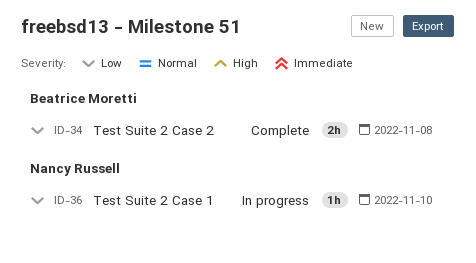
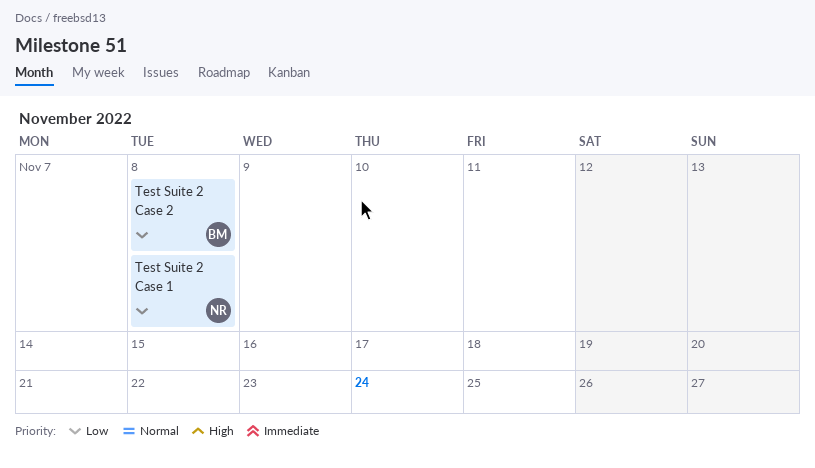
Test Suite 2 Case 1, due: Nov 10 -> Nov 8

